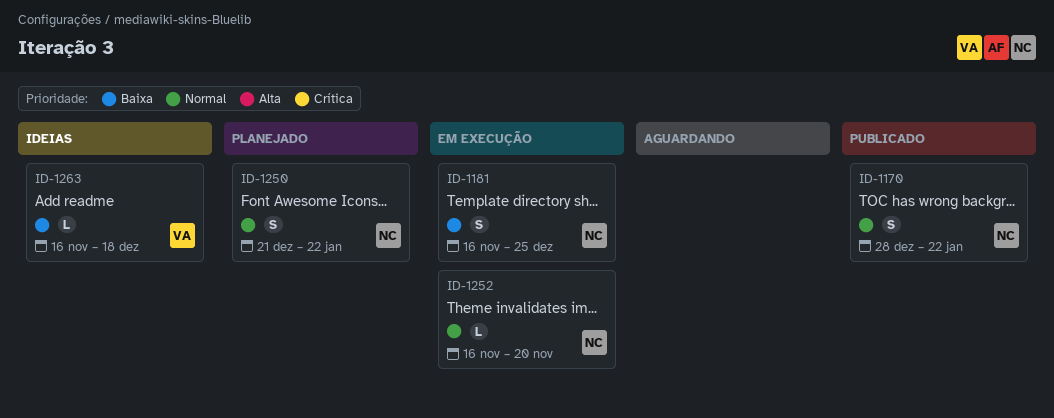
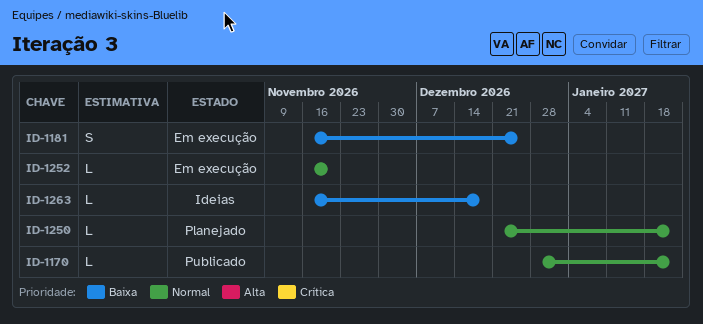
ID-1170, estimate: S -> L
ID-1250, estimate: S -> L

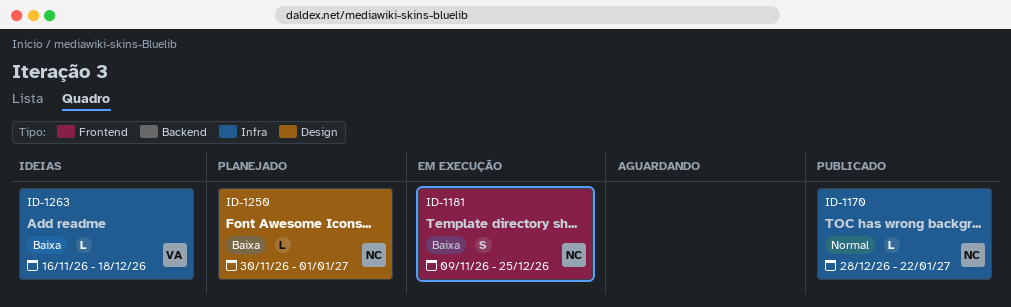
ID-1181, start: Nov 16 -> Nov 9
ID-1250, priority: Normal -> Baixa
ID-1250, start: Dec 21 -> Nov 30
ID-1250, due: Jan 22 -> Jan 1
ID-1252: present -> none

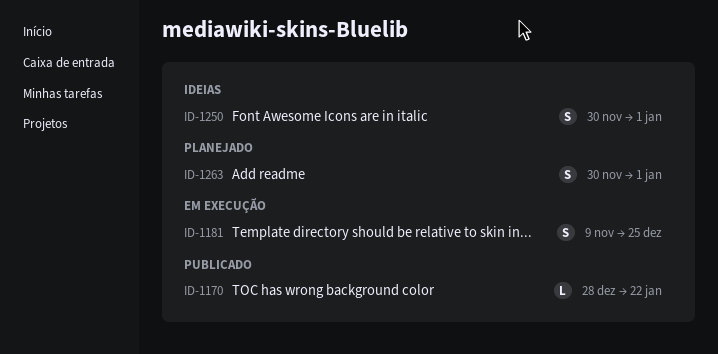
ID-1250, status: Planejado -> Ideias
ID-1250, estimate: L -> S
ID-1263, status: Ideias -> Planejado
ID-1263, estimate: L -> S
ID-1263, start: Nov 16 -> Nov 30
ID-1263, due: Dec 18 -> Jan 1

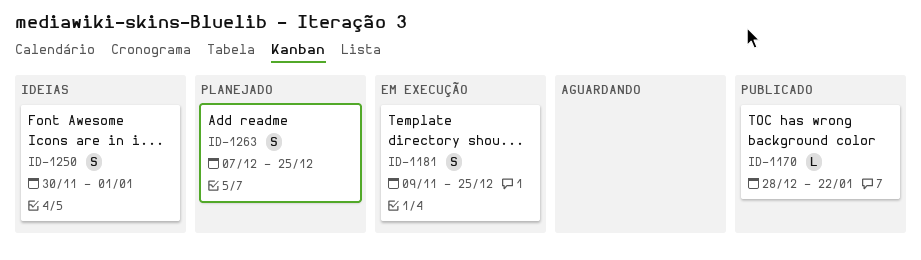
ID-1263, start: Nov 30 -> Dec 7
ID-1263, due: Jan 1 -> Dec 25

